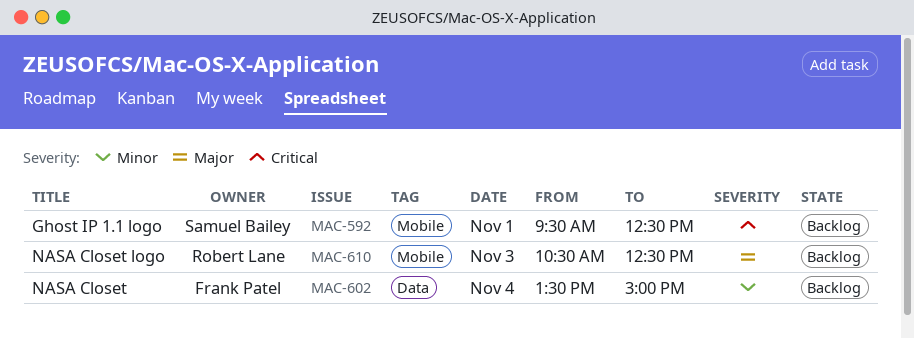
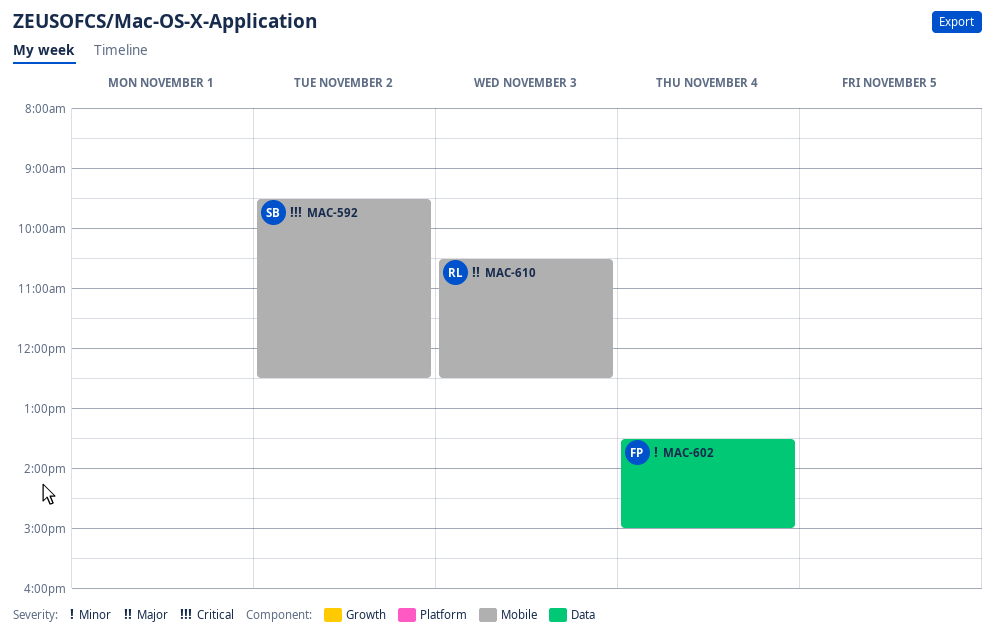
MAC-592, day: Nov 1 -> Nov 2

